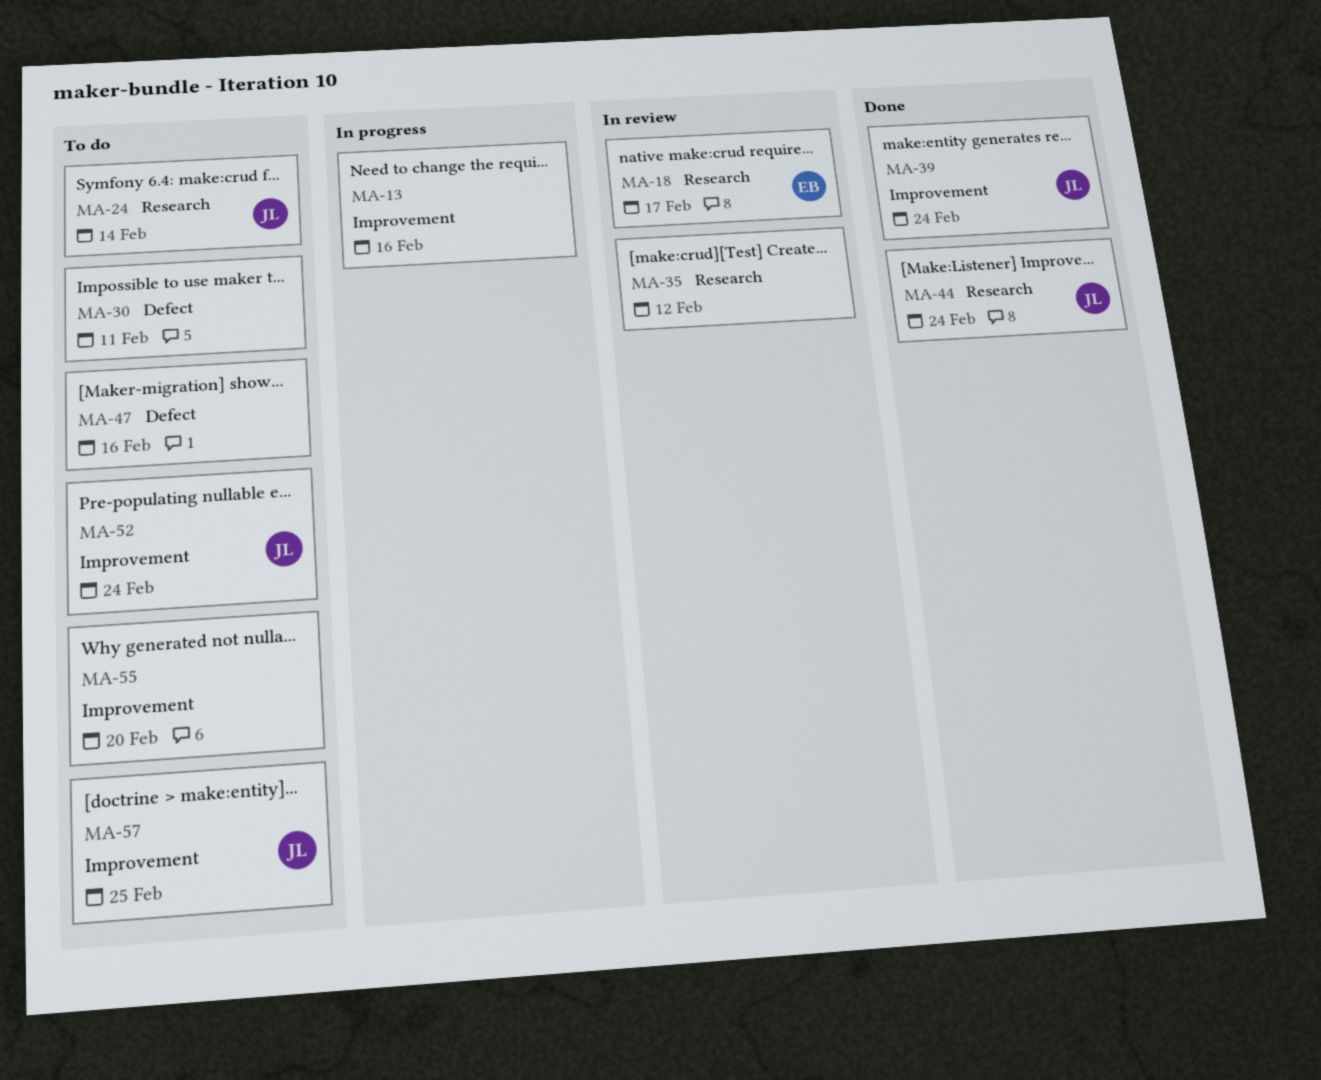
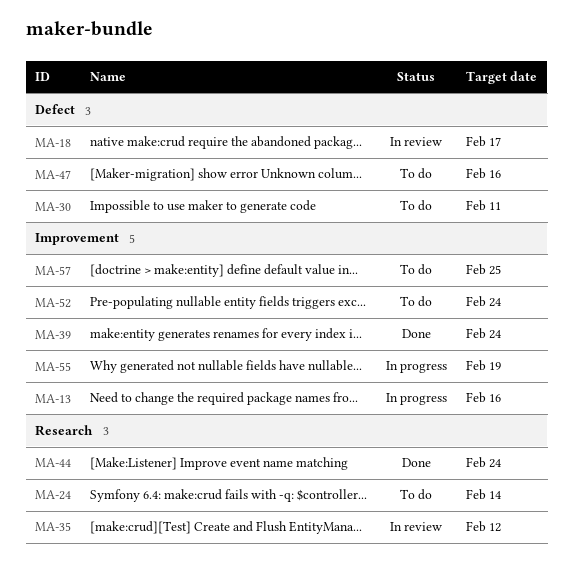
MA-18, label: Research -> Defect
MA-55, status: To do -> In progress
MA-55, due: Feb 20 -> Feb 19

